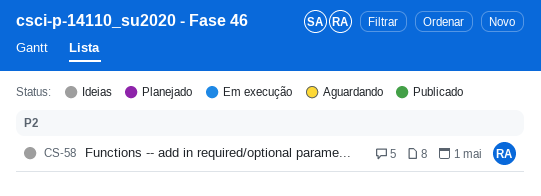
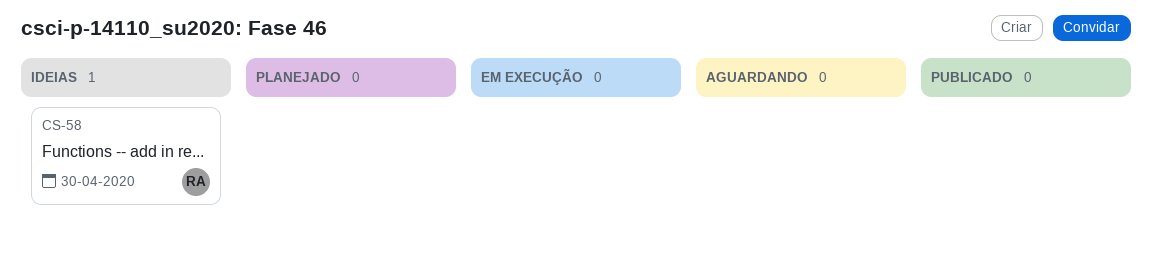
CS-58, due: May 1 -> Apr 30

